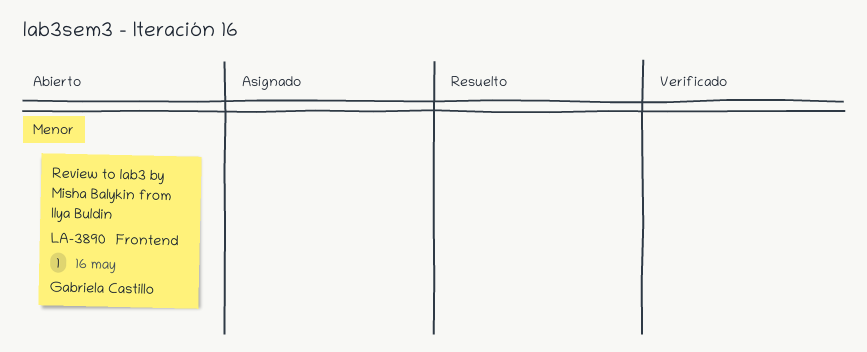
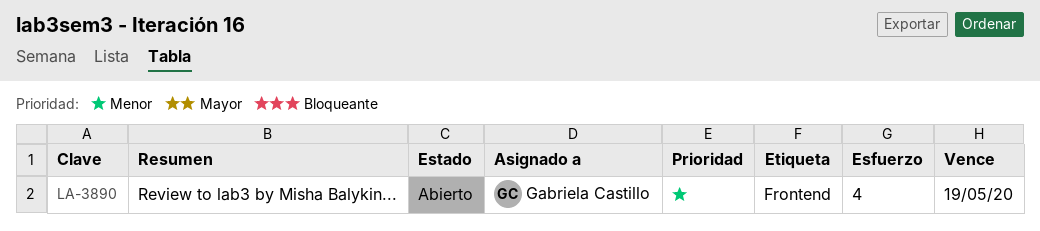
LA-3890, estimate: 1 -> 4
LA-3890, due: May 16 -> May 19

